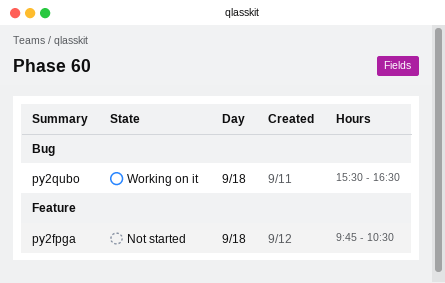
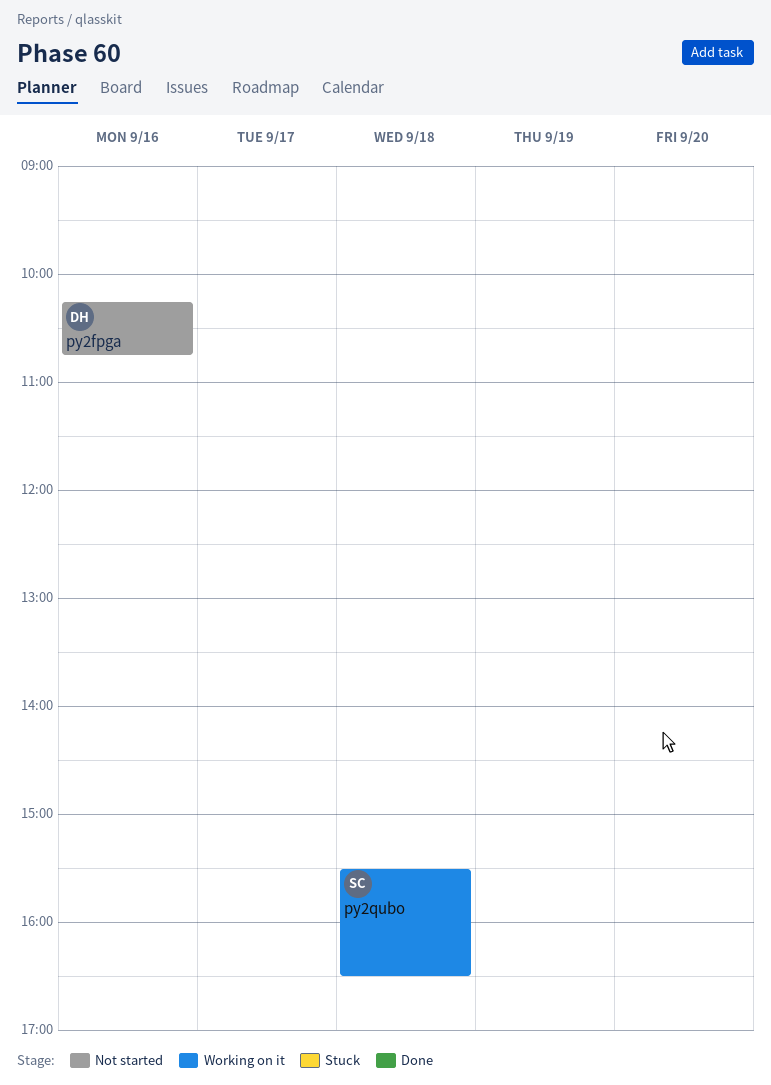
py2fpga, day: Sep 18 -> Sep 16
py2fpga, begins: 09:45 -> 10:15
py2fpga, ends: 10:30 -> 10:45

